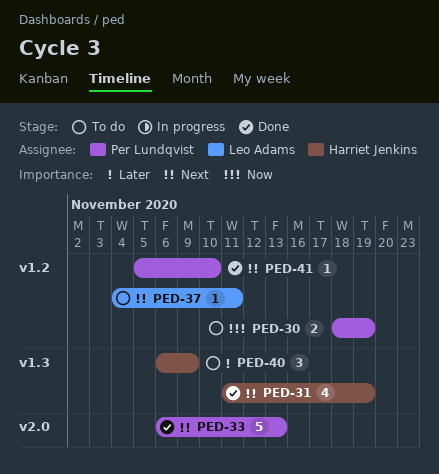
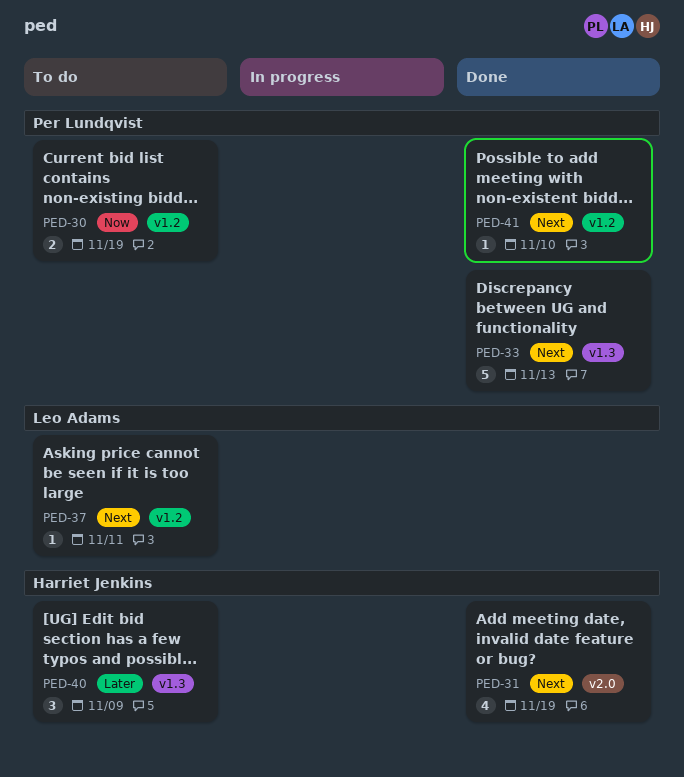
PED-31, label: v1.3 -> v2.0
PED-33, label: v2.0 -> v1.3

